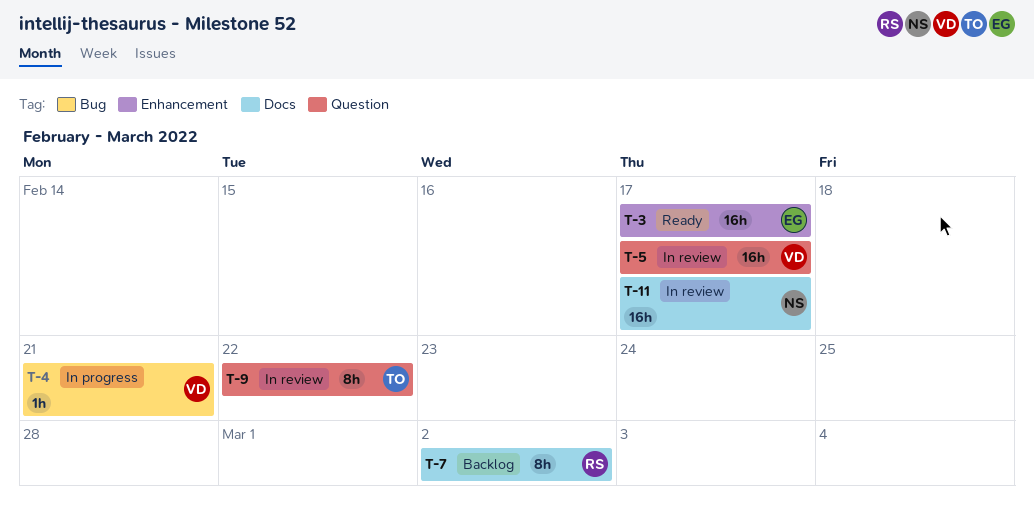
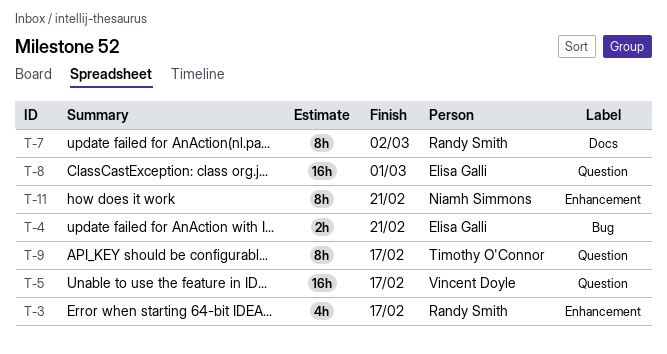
T-3, owner: Elisa Galli -> Randy Smith
T-3, estimate: 16h -> 4h
T-4, owner: Vincent Doyle -> Elisa Galli
T-4, estimate: 1h -> 2h
T-8: none -> present
T-9, due: Feb 22 -> Feb 17
T-11, label: Docs -> Enhancement
T-11, estimate: 16h -> 8h
T-11, due: Feb 17 -> Feb 21

